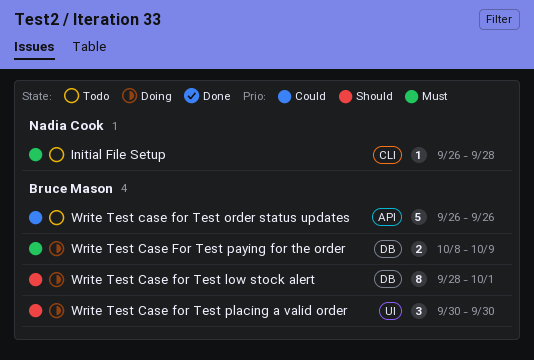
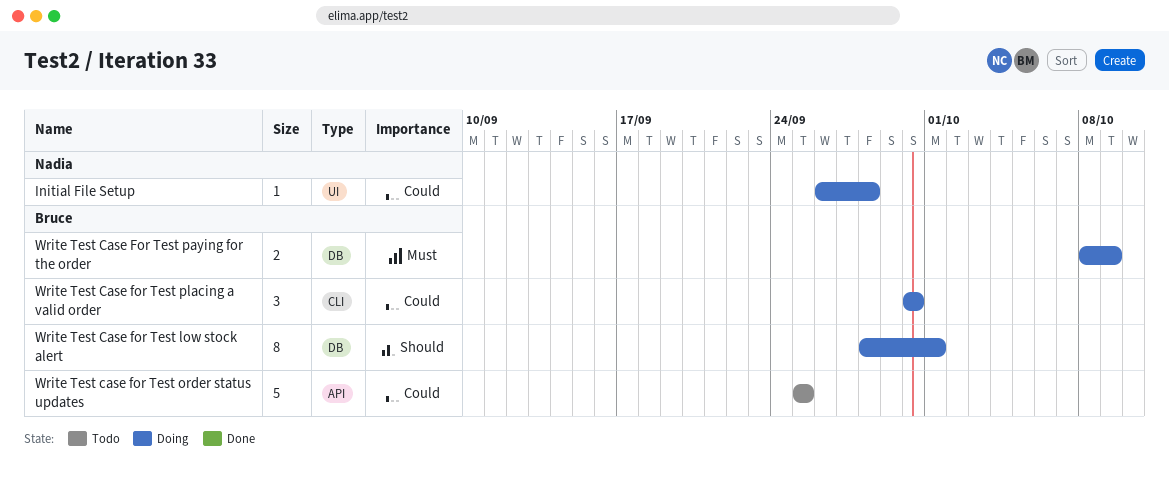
Initial File Setup, status: Todo -> Doing
Initial File Setup, priority: Must -> Could
Initial File Setup, label: CLI -> UI
Write Test case for Test order status updates, start: Sep 26 -> Sep 25
Write Test case for Test order status updates, due: Sep 26 -> Sep 25
Write Test Case for Test placing a valid order, priority: Should -> Could
Write Test Case for Test placing a valid order, label: UI -> CLI

